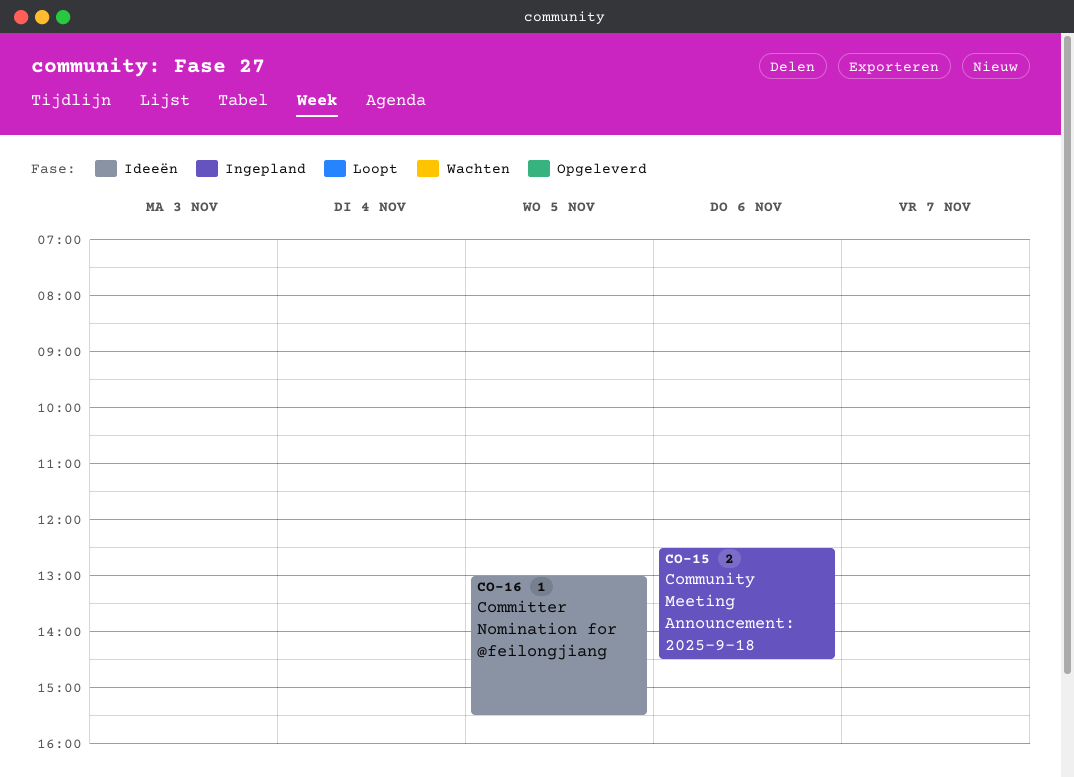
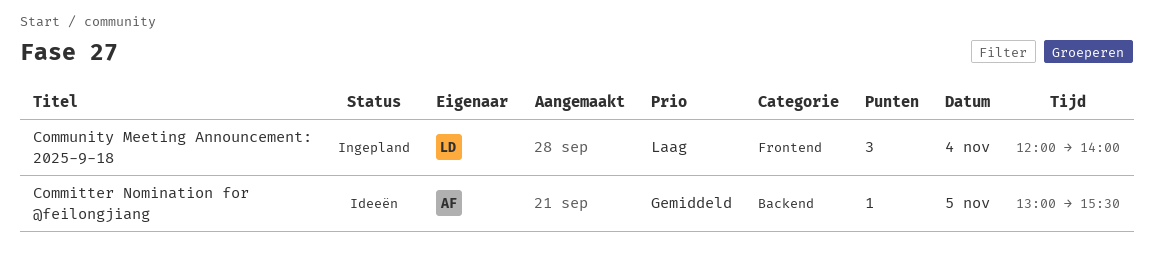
Community Meeting Announcement: 2025-9-18, estimate: 2 -> 3
Community Meeting Announcement: 2025-9-18, day: Nov 6 -> Nov 4
Community Meeting Announcement: 2025-9-18, begins: 12:30 -> 12:00
Community Meeting Announcement: 2025-9-18, ends: 14:30 -> 14:00

